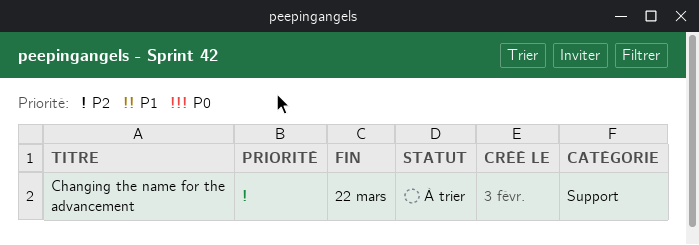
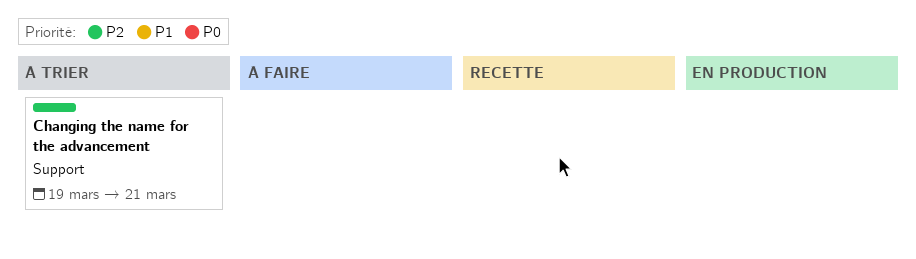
Changing the name for the advancement, due: Mar 22 -> Mar 21

